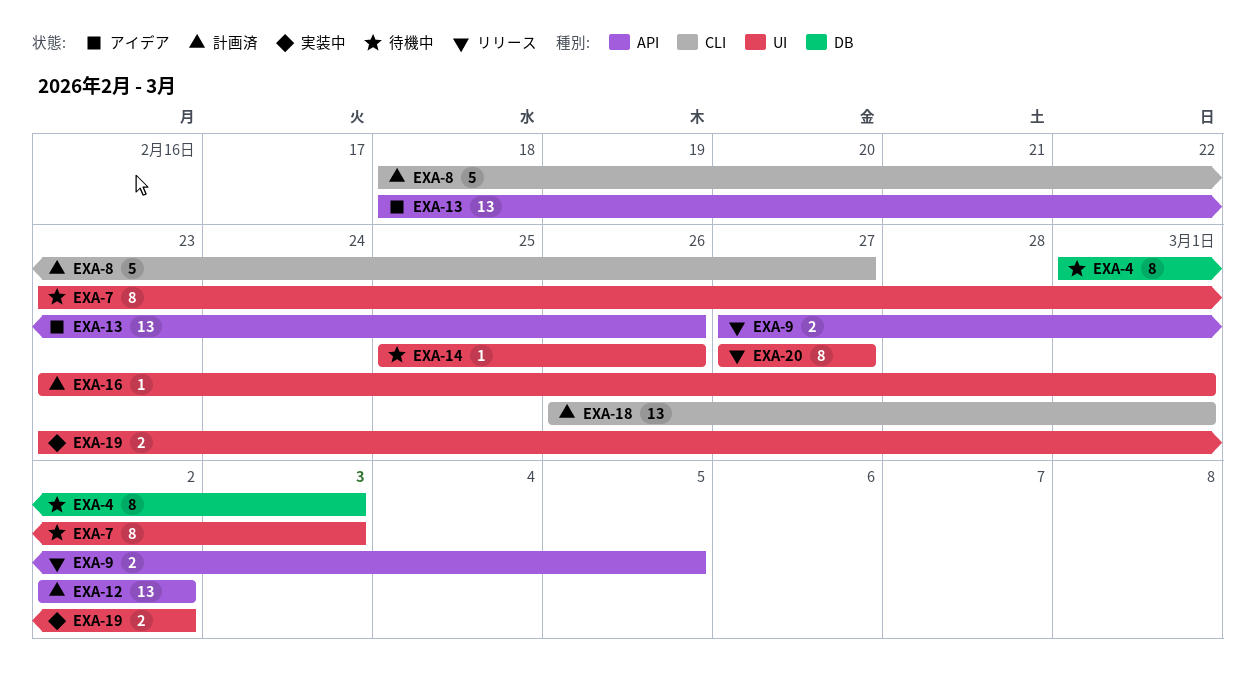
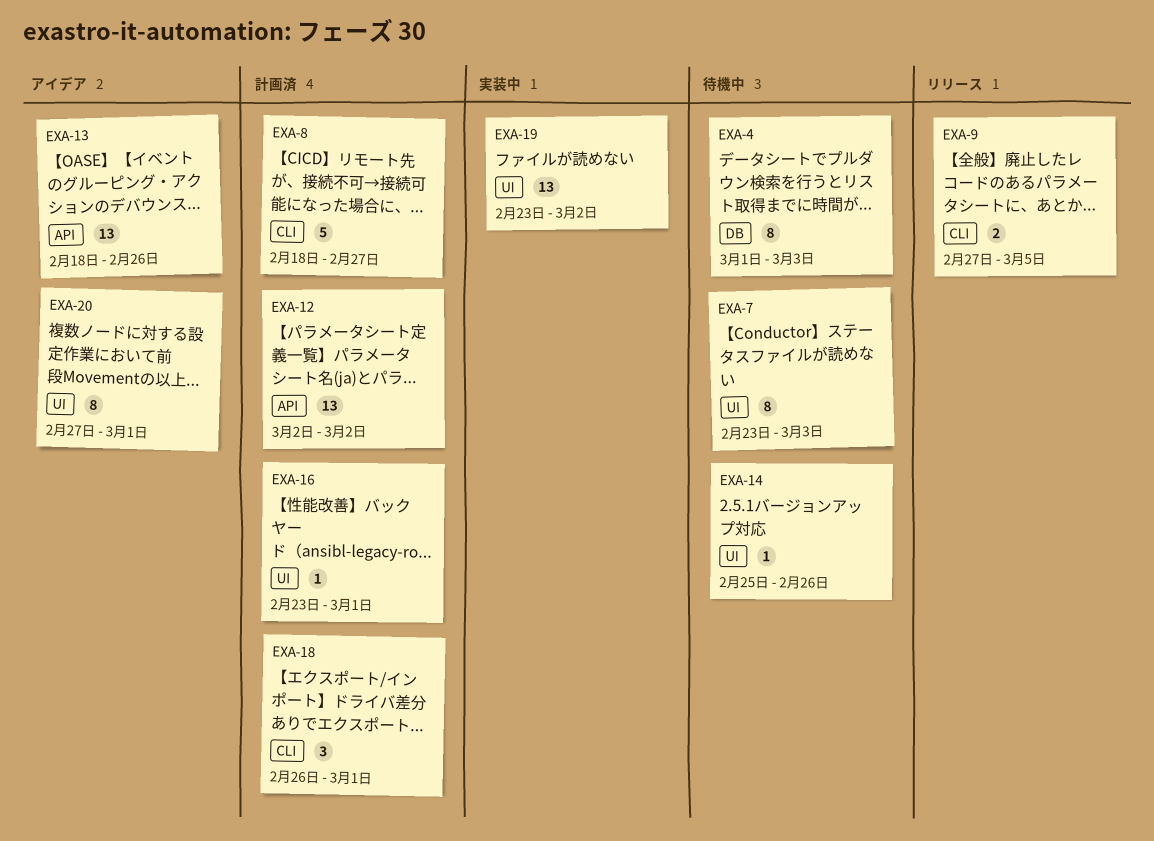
EXA-9, label: API -> CLI
EXA-18, estimate: 13 -> 3
EXA-19, estimate: 2 -> 13
EXA-20, status: リリース -> アイデア
EXA-20, due: Feb 27 -> Mar 1

